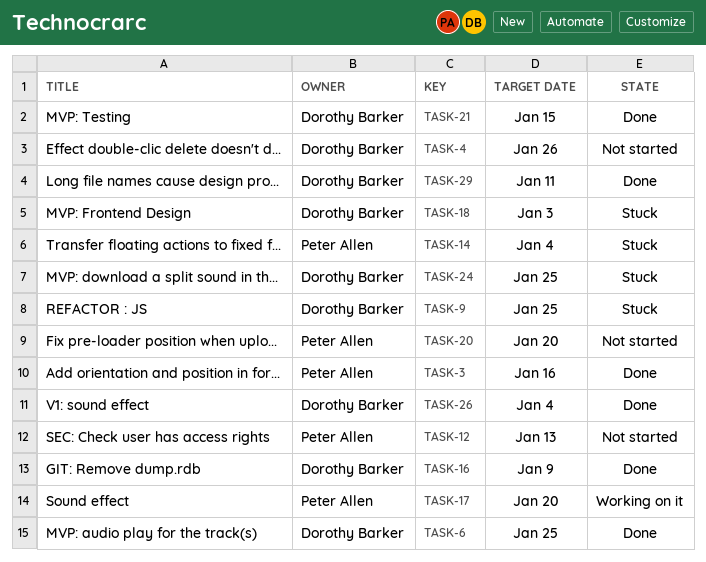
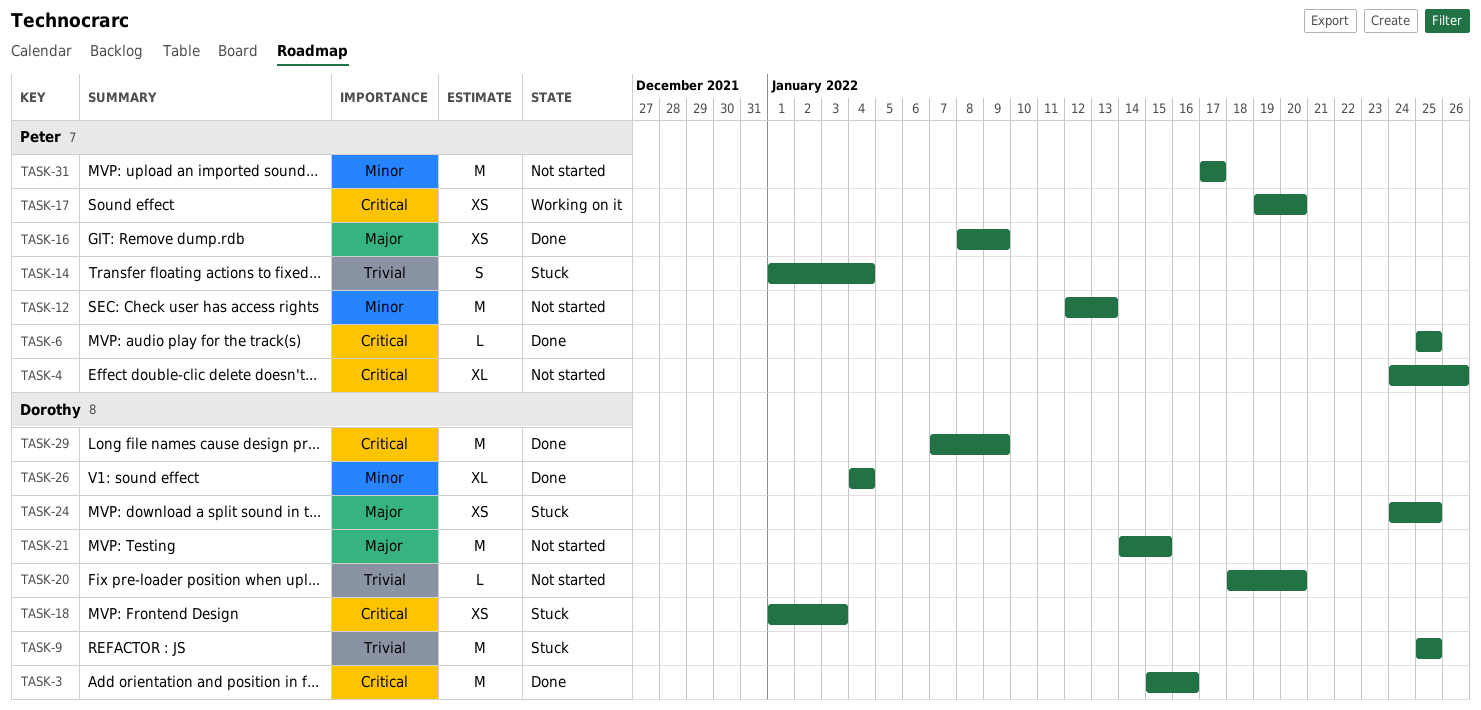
TASK-3, owner: Peter Allen -> Dorothy Barker
TASK-4, owner: Dorothy Barker -> Peter Allen
TASK-6, owner: Dorothy Barker -> Peter Allen
TASK-16, owner: Dorothy Barker -> Peter Allen
TASK-20, owner: Peter Allen -> Dorothy Barker
TASK-21, status: Done -> Not started
TASK-29, due: Jan 11 -> Jan 9
TASK-31: none -> present

